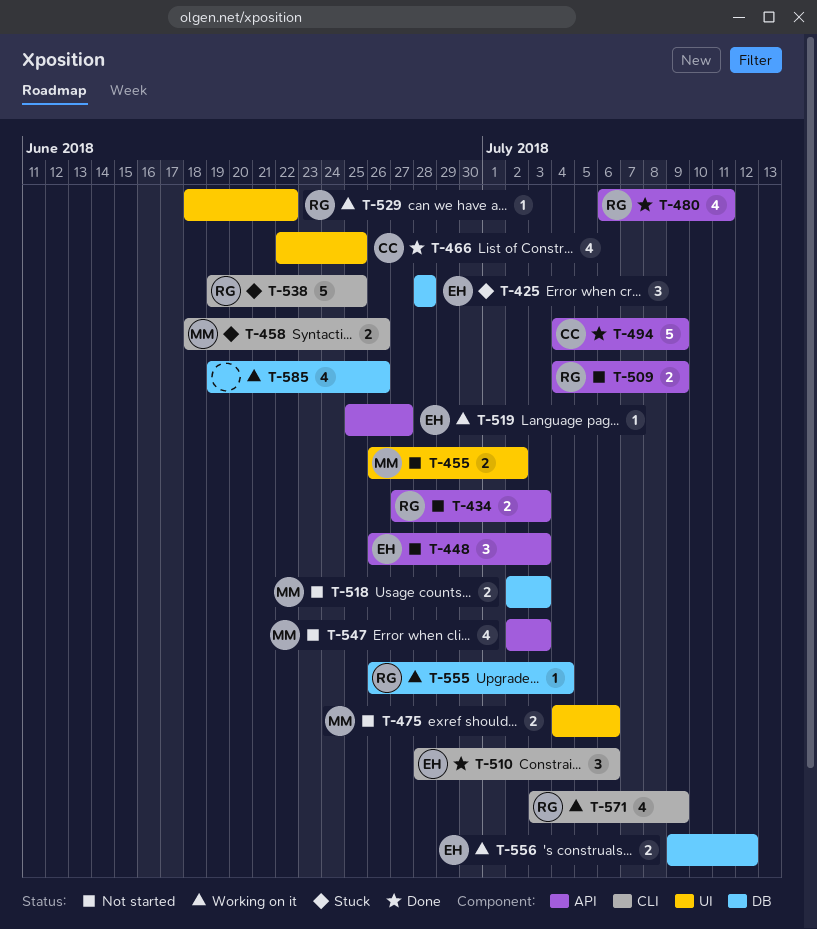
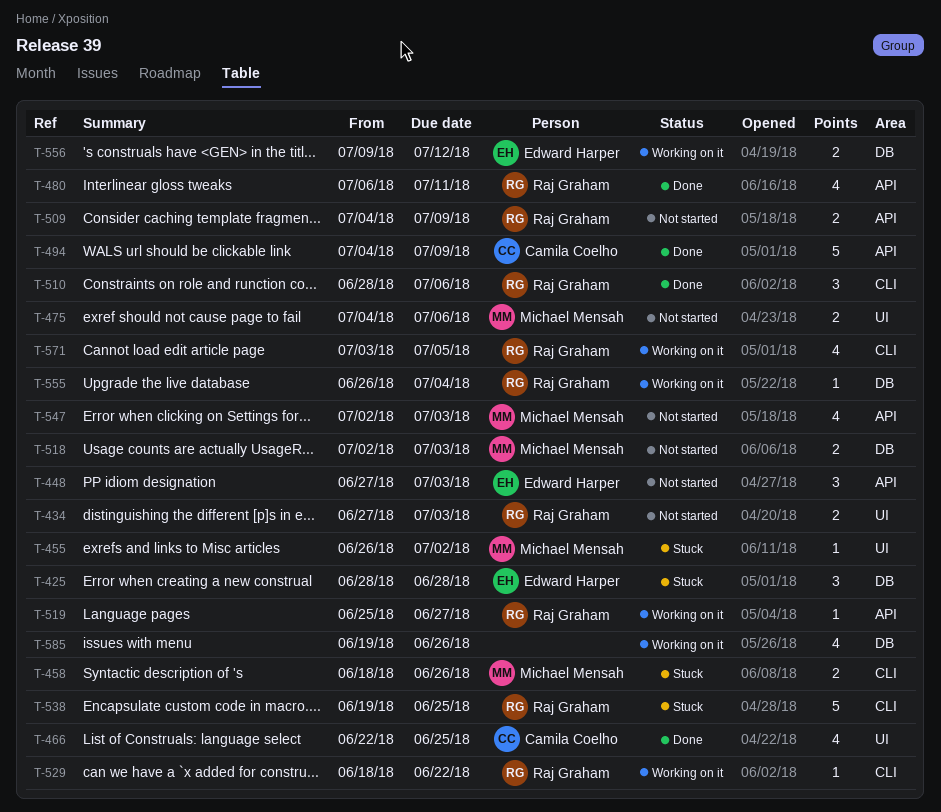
T-434, label: API -> UI
T-448, start: Jun 26 -> Jun 27
T-455, status: Not started -> Stuck
T-455, estimate: 2 -> 1
T-510, owner: Edward Harper -> Raj Graham
T-519, owner: Edward Harper -> Raj Graham
T-529, label: UI -> CLI
T-571, due: Jul 9 -> Jul 5

